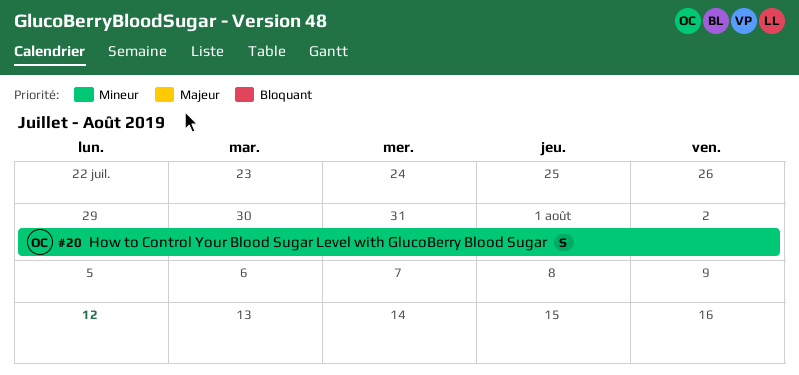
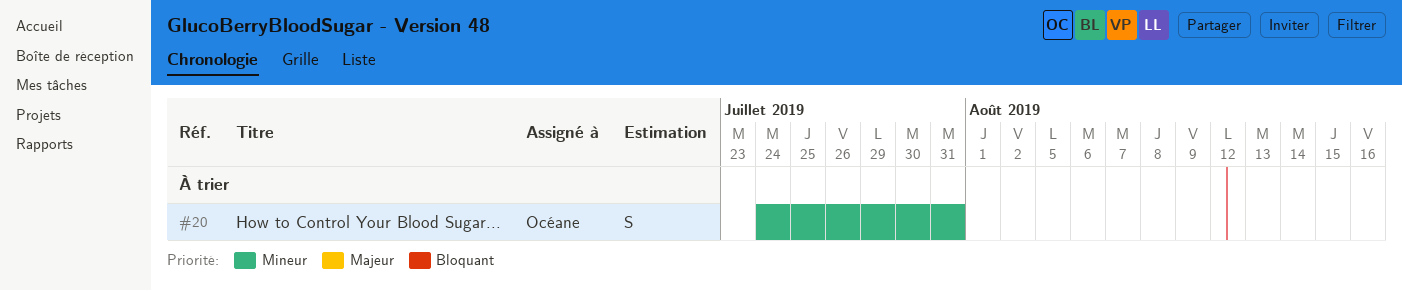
#20, start: Jul 29 -> Jul 24
#20, due: Aug 2 -> Jul 31

